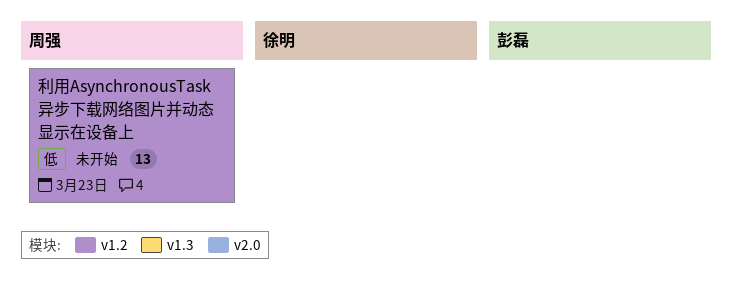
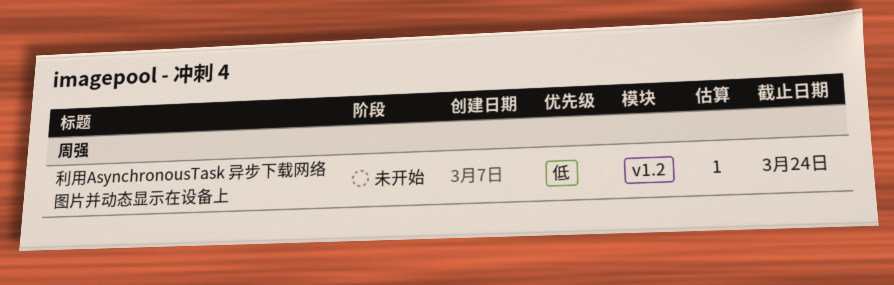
利用AsynchronousTask 异步下载网络图片并动态显示在设备上, estimate: 13 -> 1
利用AsynchronousTask 异步下载网络图片并动态显示在设备上, due: Mar 23 -> Mar 24

